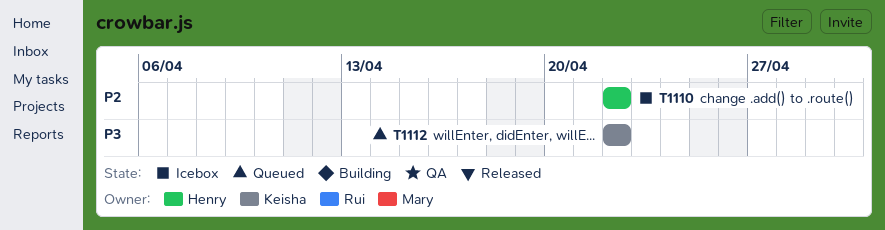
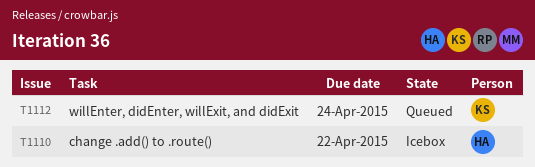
T1112, due: Apr 22 -> Apr 24

